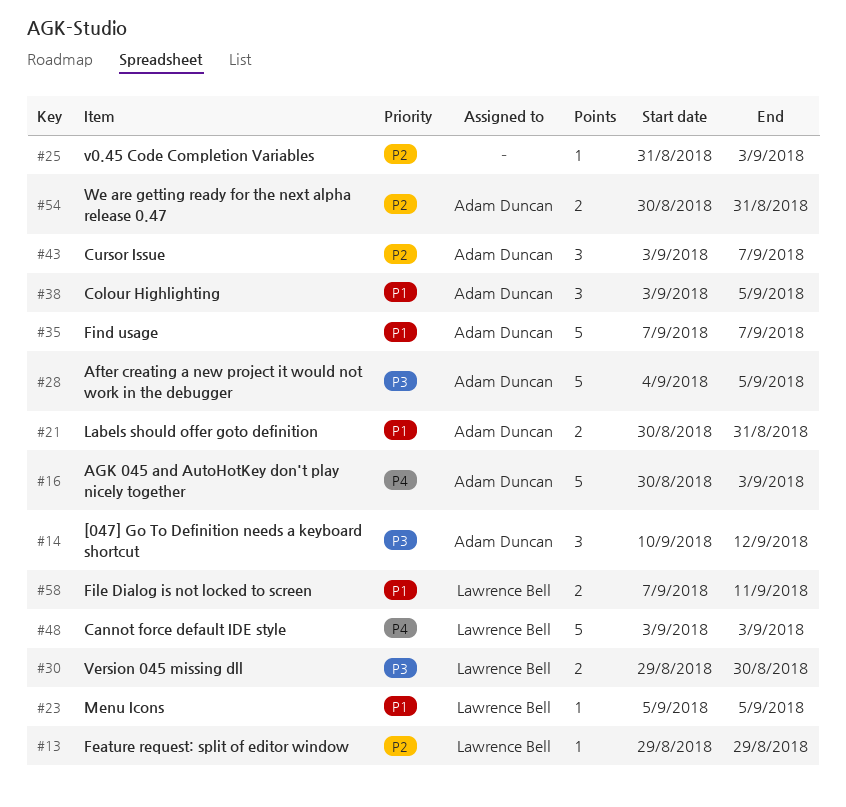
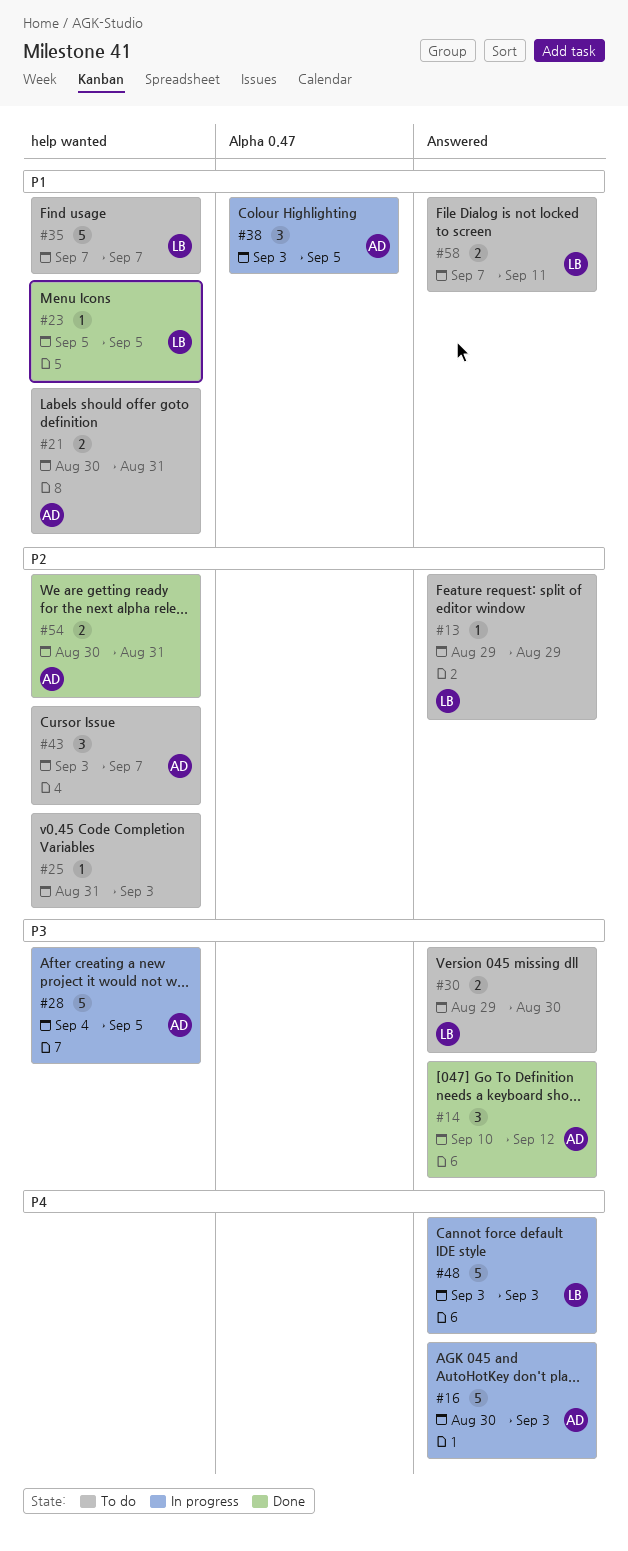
#35, owner: Adam Duncan -> Lawrence Bell

